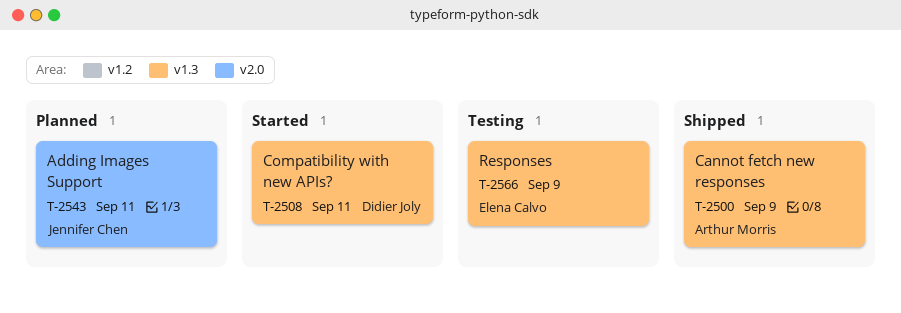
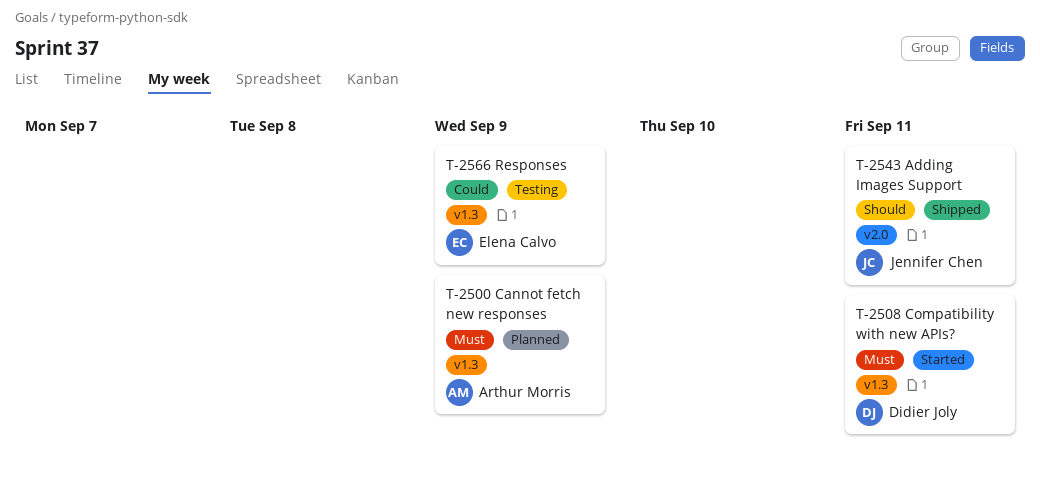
T-2500, status: Shipped -> Planned
T-2543, status: Planned -> Shipped

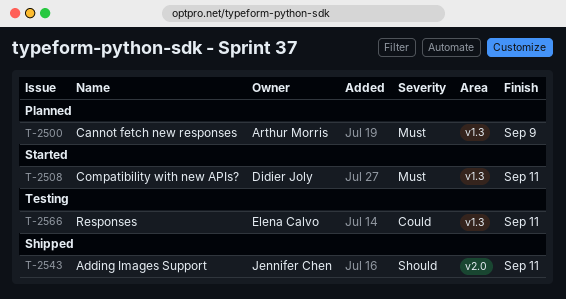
T-2566, due: Sep 9 -> Sep 11

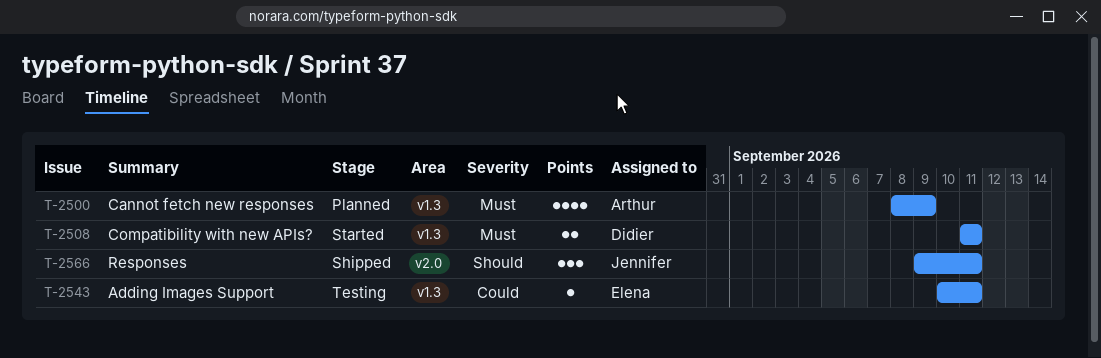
T-2543, status: Shipped -> Testing
T-2543, owner: Jennifer Chen -> Elena Calvo
T-2543, priority: Should -> Could
T-2543, label: v2.0 -> v1.3
T-2566, status: Testing -> Shipped
T-2566, owner: Elena Calvo -> Jennifer Chen
T-2566, priority: Could -> Should
T-2566, label: v1.3 -> v2.0

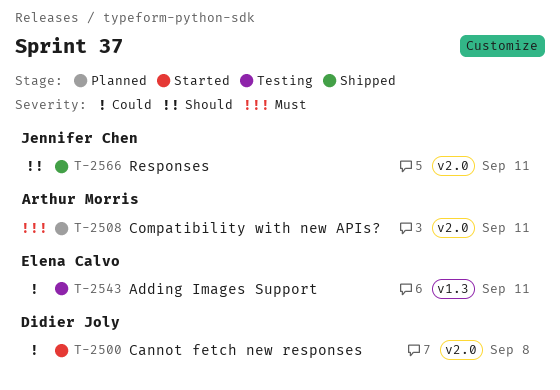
T-2500, status: Planned -> Started
T-2500, owner: Arthur Morris -> Didier Joly
T-2500, priority: Must -> Could
T-2500, label: v1.3 -> v2.0
T-2500, due: Sep 9 -> Sep 8
T-2508, status: Started -> Planned
T-2508, owner: Didier Joly -> Arthur Morris
T-2508, label: v1.3 -> v2.0

